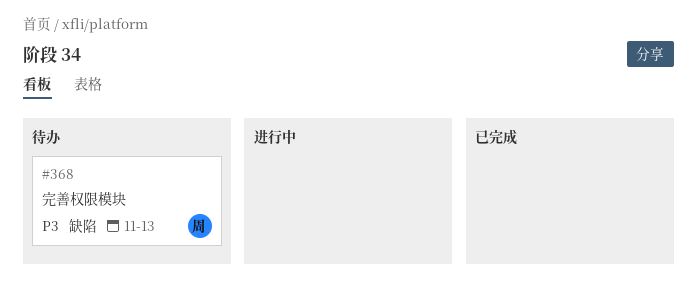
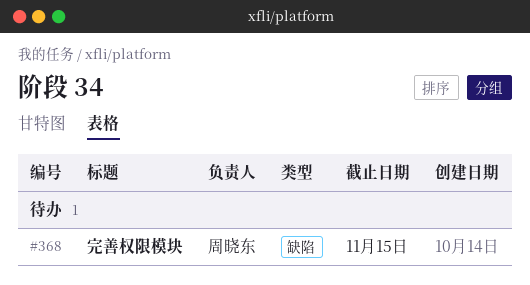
#368, due: Nov 13 -> Nov 15

